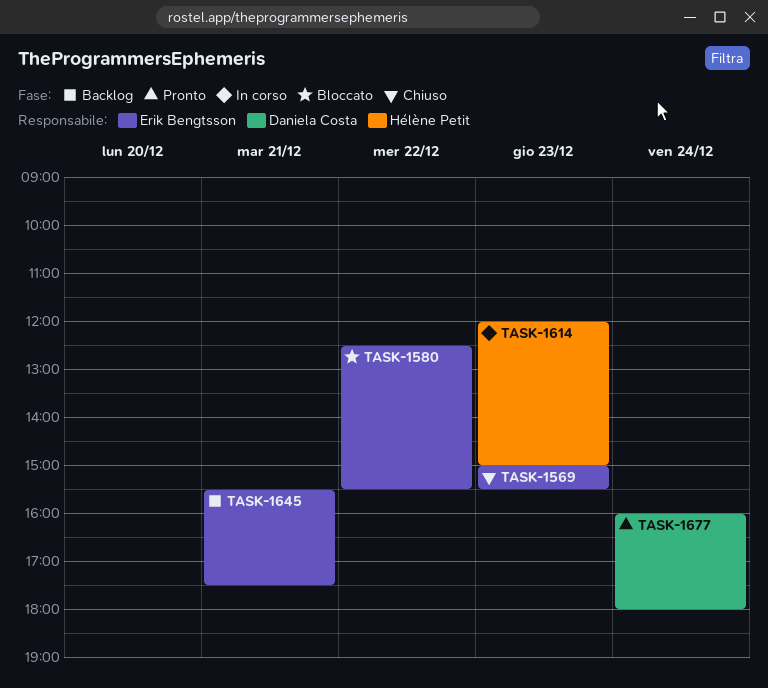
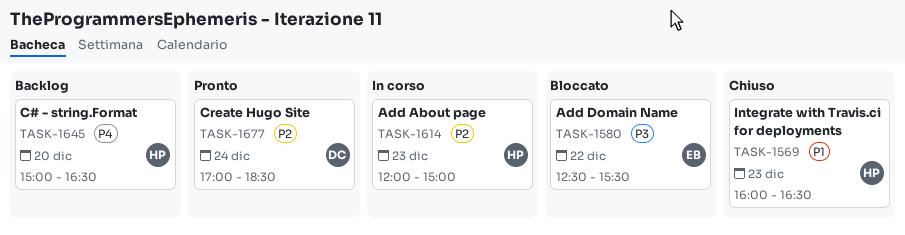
TASK-1569, owner: Erik Bengtsson -> Hélène Petit
TASK-1569, begins: 15:00 -> 16:00
TASK-1569, ends: 15:30 -> 16:30
TASK-1645, owner: Erik Bengtsson -> Hélène Petit
TASK-1645, day: Dec 21 -> Dec 20
TASK-1645, begins: 15:30 -> 15:00
TASK-1645, ends: 17:30 -> 16:30
TASK-1677, begins: 16:00 -> 17:00
TASK-1677, ends: 18:00 -> 18:30

